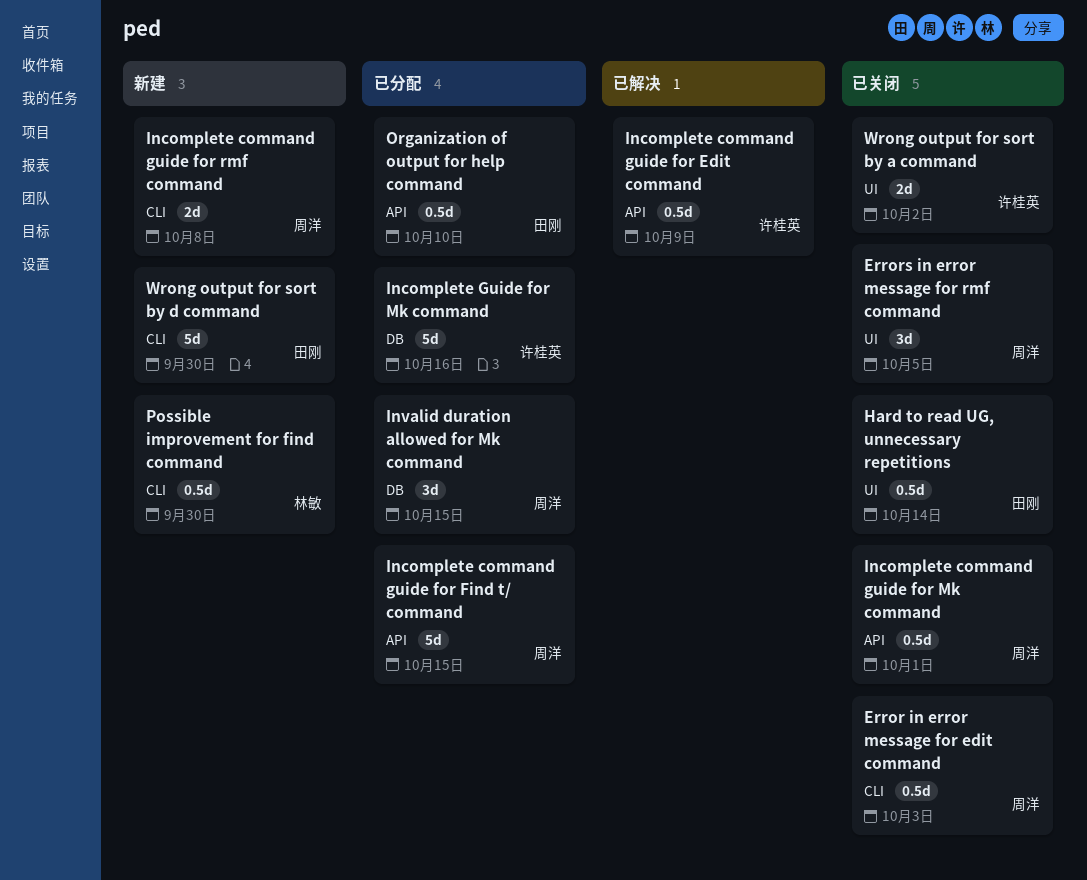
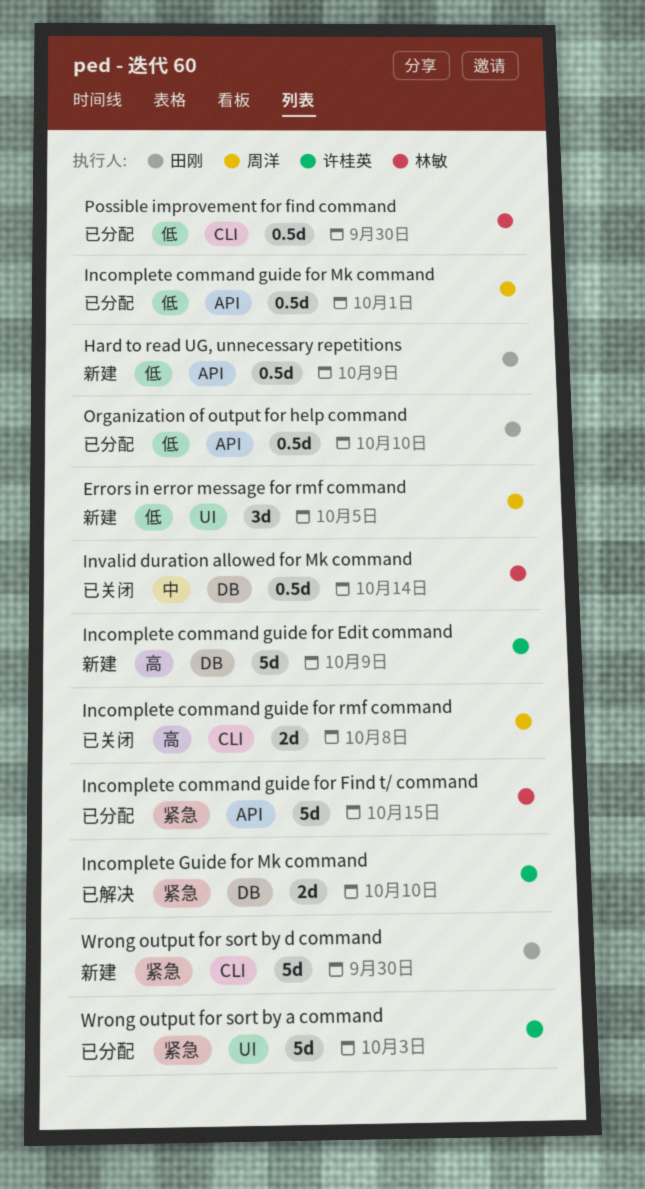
Error in error message for edit command: present -> none
Errors in error message for rmf command, status: 已关闭 -> 新建
Hard to read UG, unnecessary repetitions, status: 已关闭 -> 新建
Hard to read UG, unnecessary repetitions, label: UI -> API
Hard to read UG, unnecessary repetitions, due: Oct 14 -> Oct 9
Incomplete command guide for Edit command, status: 已解决 -> 新建
Incomplete command guide for Edit command, label: API -> DB
Incomplete command guide for Edit command, estimate: 0.5d -> 5d
Incomplete command guide for Find t/ command, owner: 周洋 -> 林敏
Incomplete command guide for Mk command, status: 已关闭 -> 已分配
Incomplete command guide for rmf command, status: 新建 -> 已关闭
Incomplete Guide for Mk command, status: 已分配 -> 已解决
Incomplete Guide for Mk command, estimate: 5d -> 2d
Incomplete Guide for Mk command, due: Oct 16 -> Oct 10
Invalid duration allowed for Mk command, status: 已分配 -> 已关闭
Invalid duration allowed for Mk command, owner: 周洋 -> 林敏
Invalid duration allowed for Mk command, estimate: 3d -> 0.5d
Invalid duration allowed for Mk command, due: Oct 15 -> Oct 14
Possible improvement for find command, status: 新建 -> 已分配
Wrong output for sort by a command, status: 已关闭 -> 已分配
Wrong output for sort by a command, estimate: 2d -> 5d
Wrong output for sort by a command, due: Oct 2 -> Oct 3

